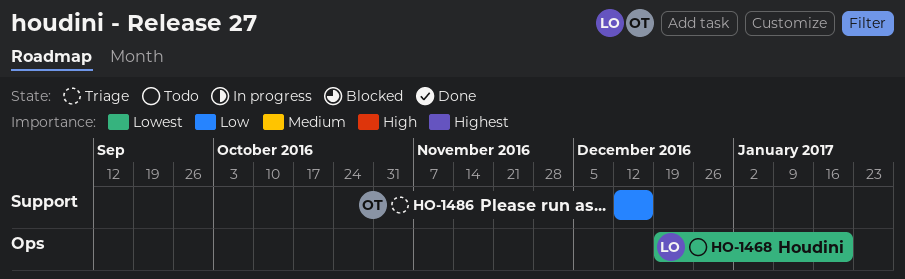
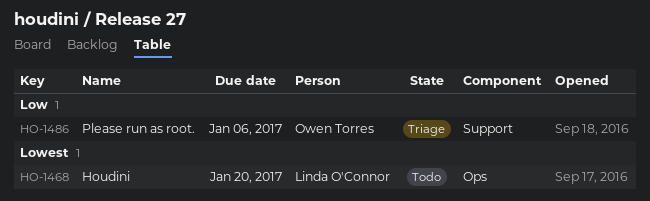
HO-1486, due: Dec 16 -> Jan 6

